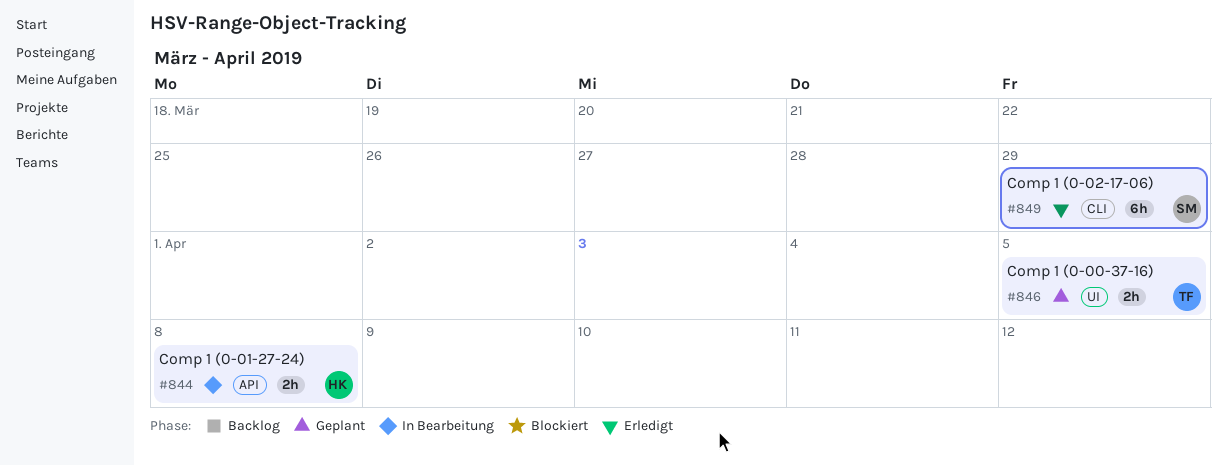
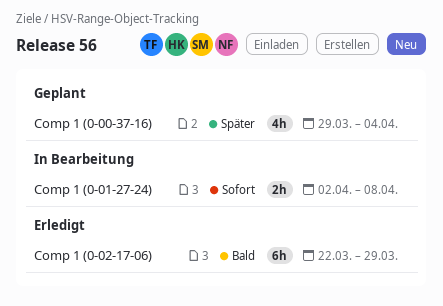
Comp 1 (0-00-37-16), estimate: 2h -> 4h
Comp 1 (0-00-37-16), due: Apr 5 -> Apr 4

